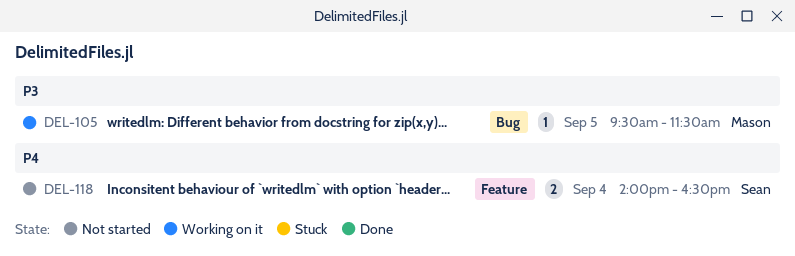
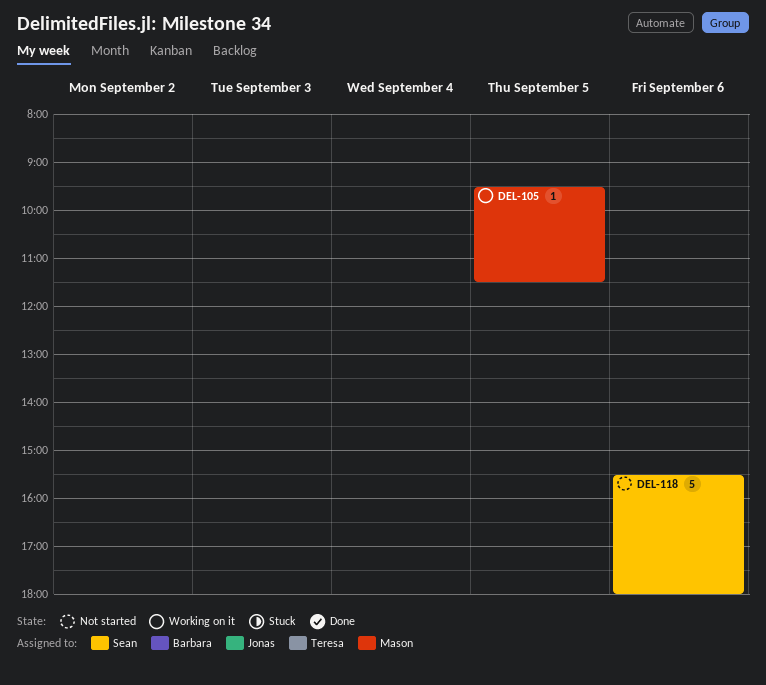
DEL-118, estimate: 2 -> 5
DEL-118, day: Sep 4 -> Sep 6
DEL-118, begins: 14:00 -> 15:30
DEL-118, ends: 16:30 -> 18:00

